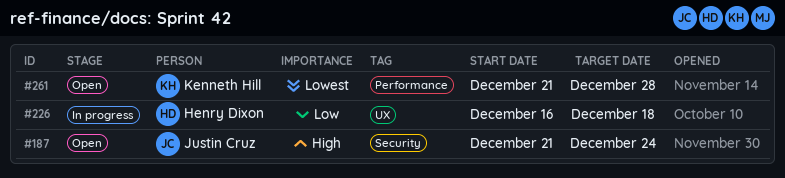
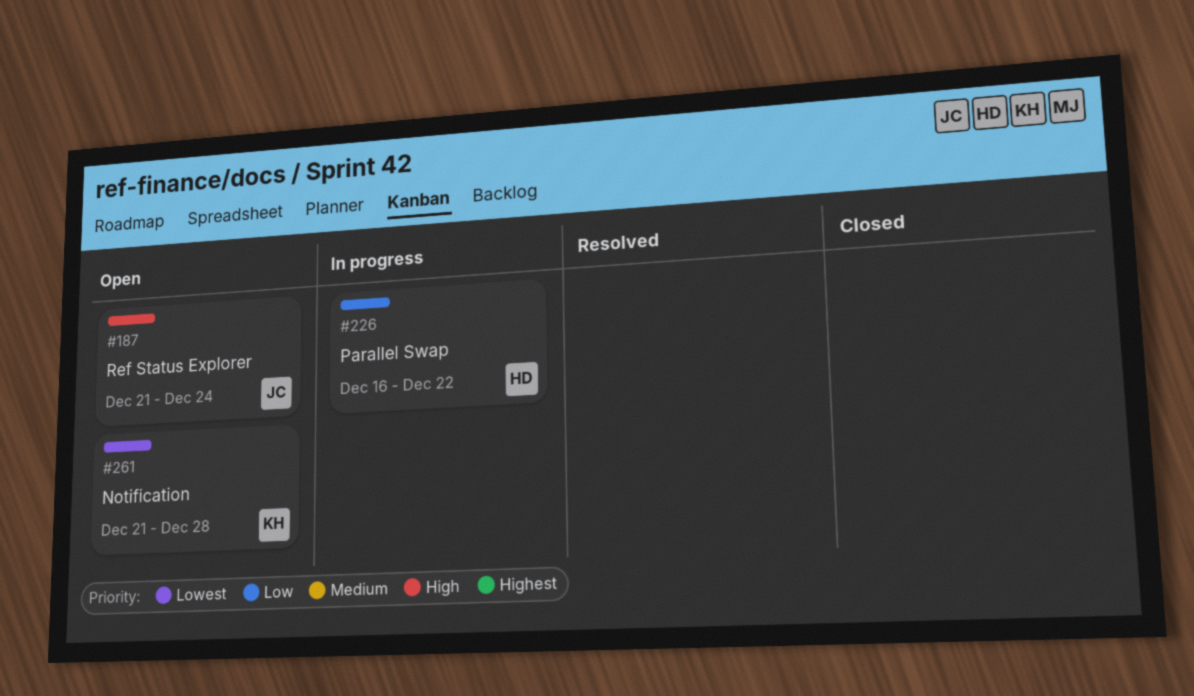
#226, due: Dec 18 -> Dec 22

